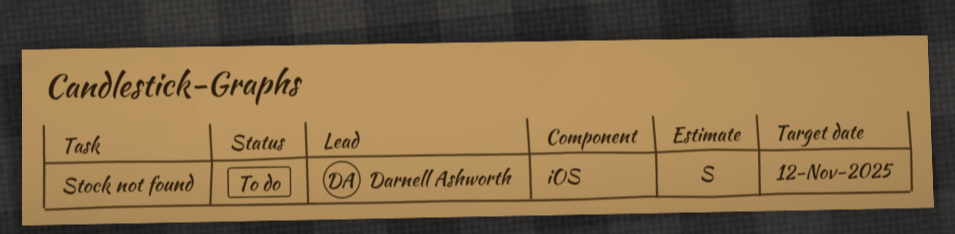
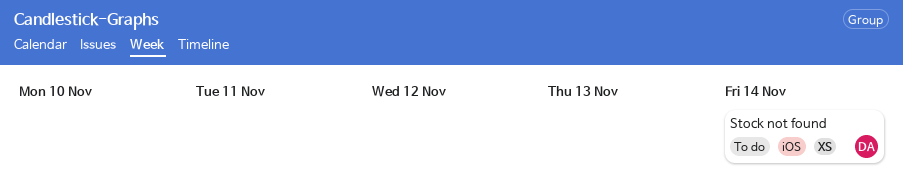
Stock not found, estimate: S -> XS
Stock not found, due: Nov 12 -> Nov 14

